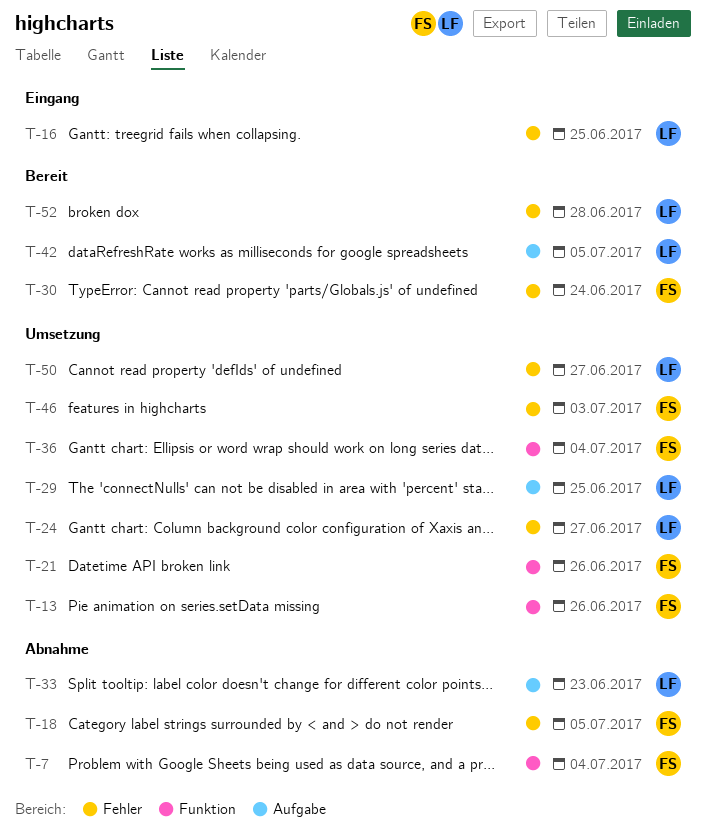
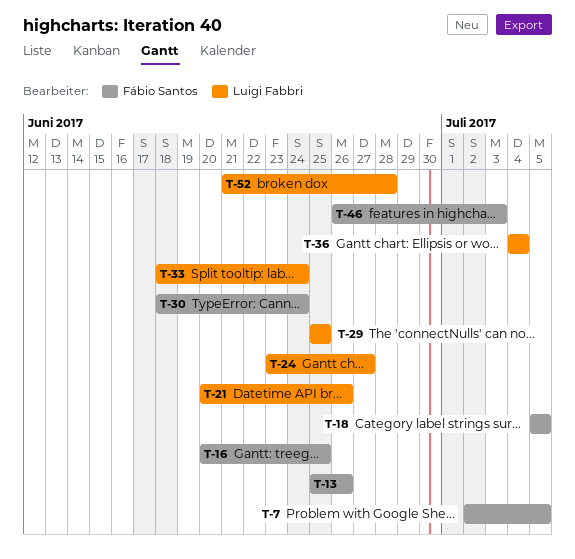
T-7, due: Jul 4 -> Jul 5
T-16, owner: Luigi Fabbri -> Fábio Santos
T-21, owner: Fábio Santos -> Luigi Fabbri
T-33, due: Jun 23 -> Jun 24
T-36, owner: Fábio Santos -> Luigi Fabbri
T-42: present -> none
T-50: present -> none

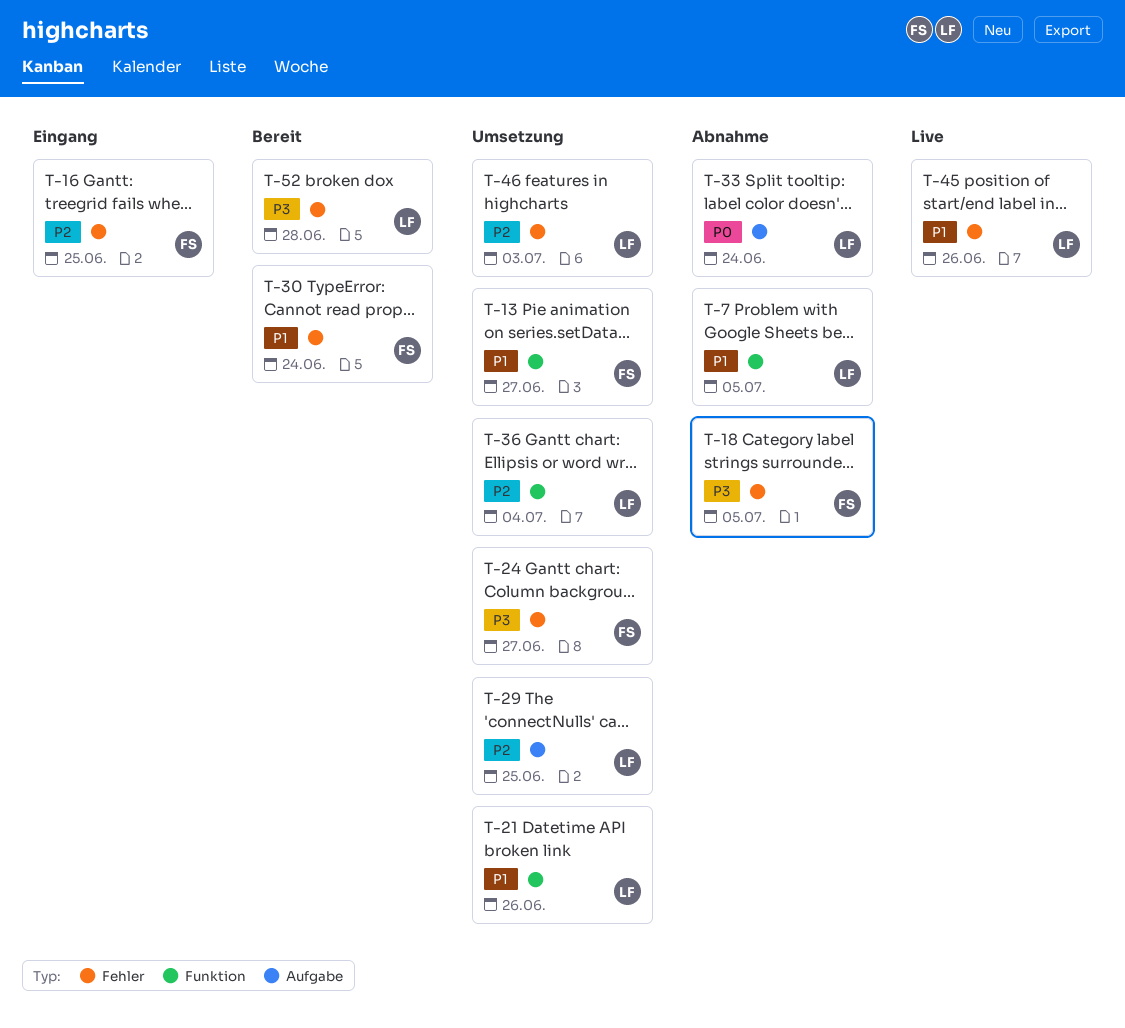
T-7, owner: Fábio Santos -> Luigi Fabbri
T-13, due: Jun 26 -> Jun 27
T-24, owner: Luigi Fabbri -> Fábio Santos
T-45: none -> present
T-46, owner: Fábio Santos -> Luigi Fabbri

